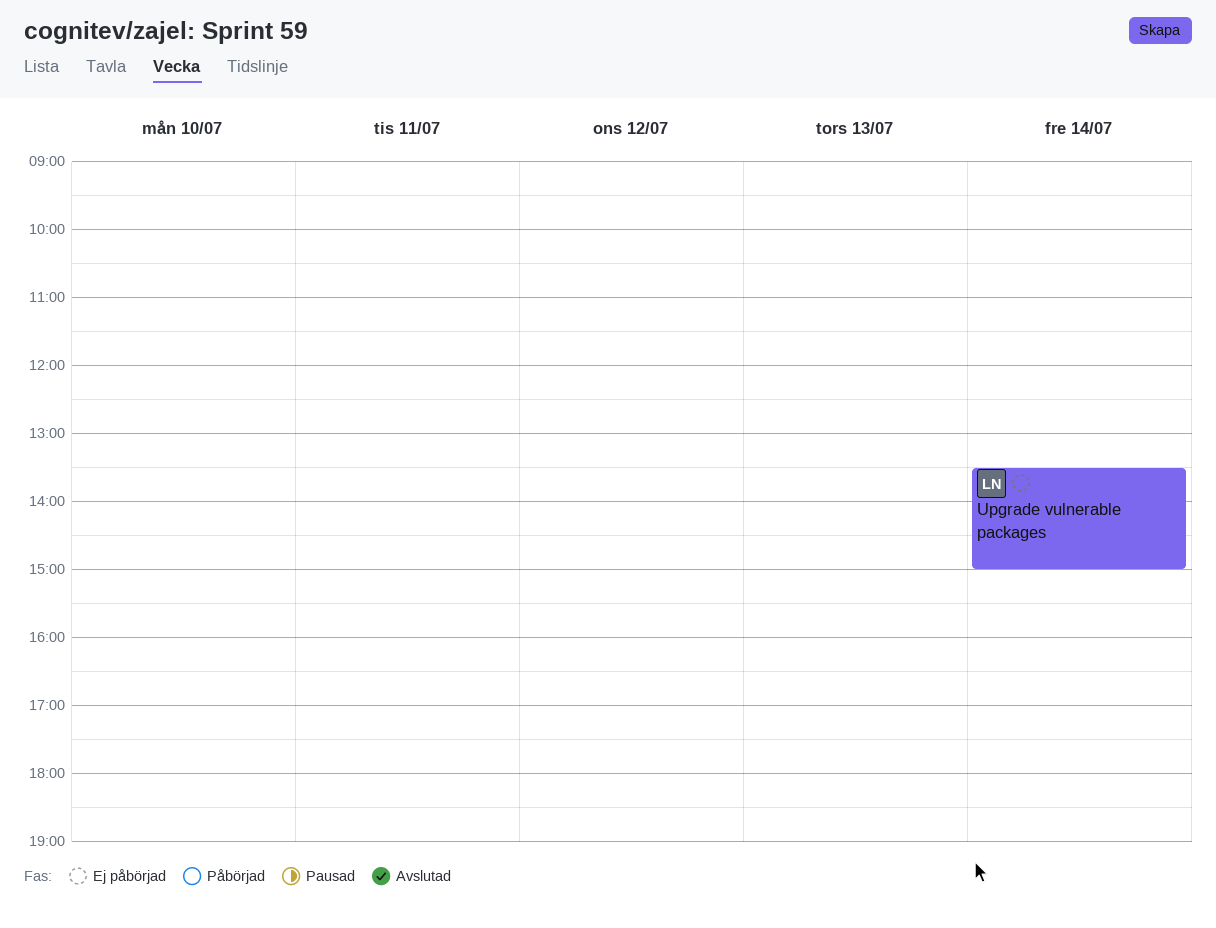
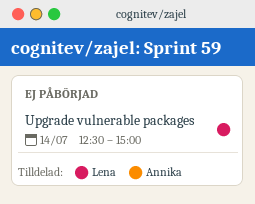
Upgrade vulnerable packages, begins: 13:30 -> 12:30

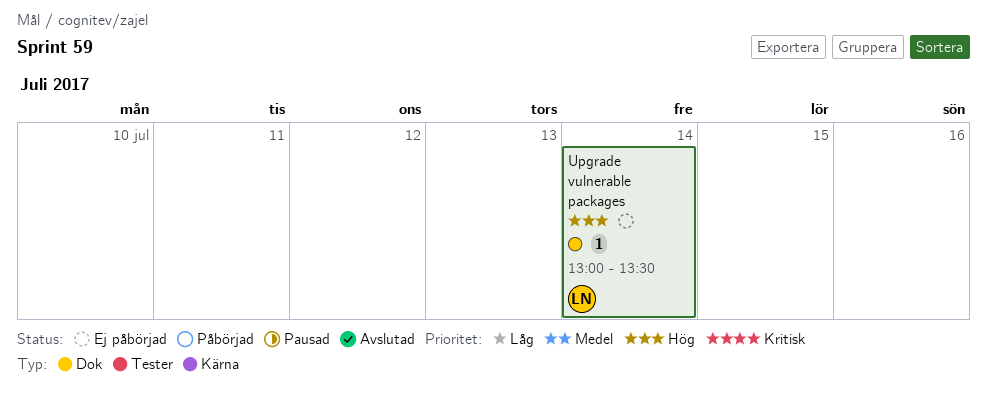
Upgrade vulnerable packages, begins: 12:30 -> 13:00
Upgrade vulnerable packages, ends: 15:00 -> 13:30

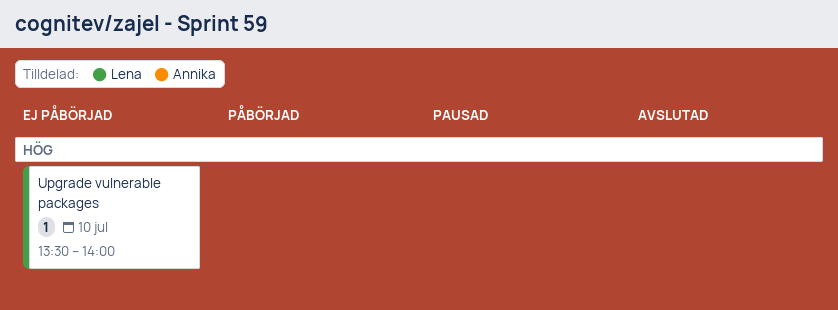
Upgrade vulnerable packages, day: Jul 14 -> Jul 10
Upgrade vulnerable packages, begins: 13:00 -> 13:30
Upgrade vulnerable packages, ends: 13:30 -> 14:00

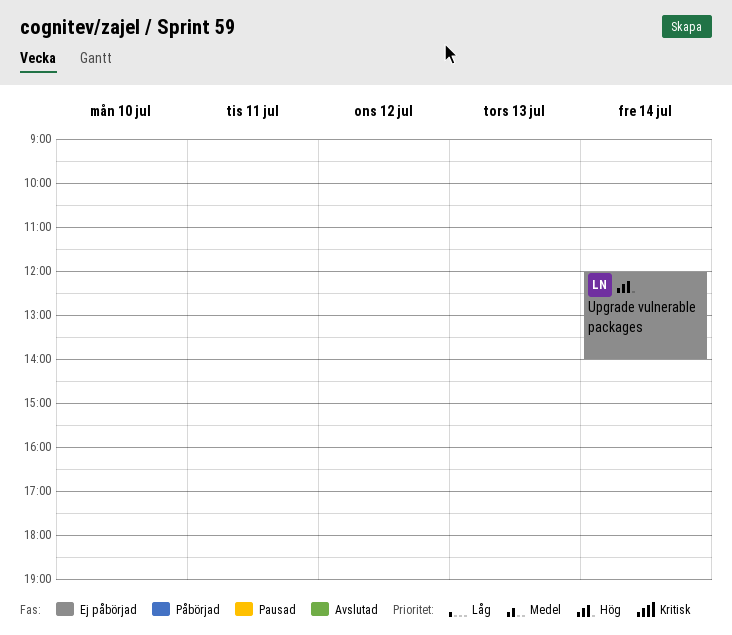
Upgrade vulnerable packages, day: Jul 10 -> Jul 14
Upgrade vulnerable packages, begins: 13:30 -> 12:00

